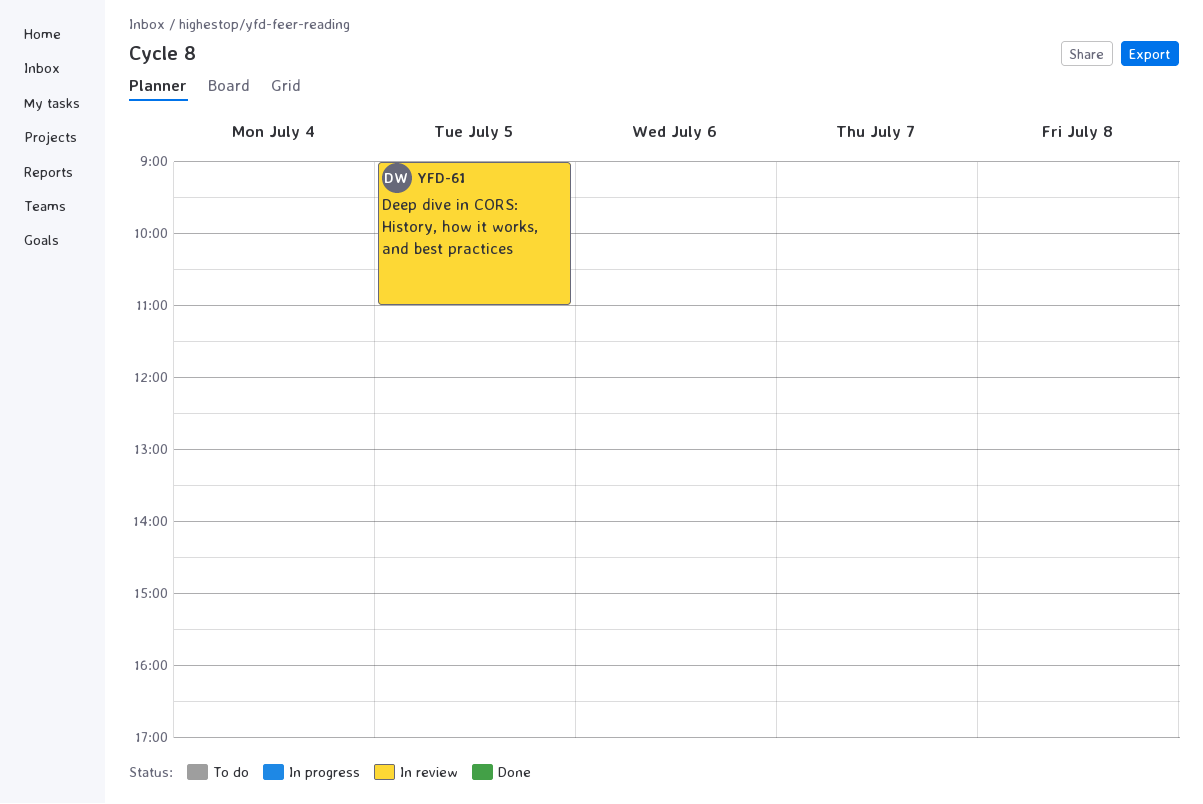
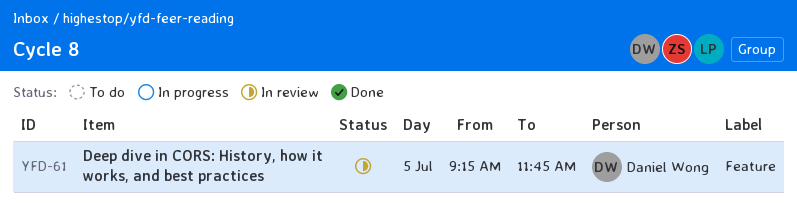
YFD-61, begins: 09:00 -> 09:15
YFD-61, ends: 11:00 -> 11:45

